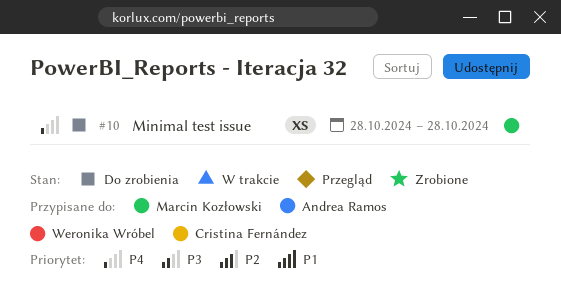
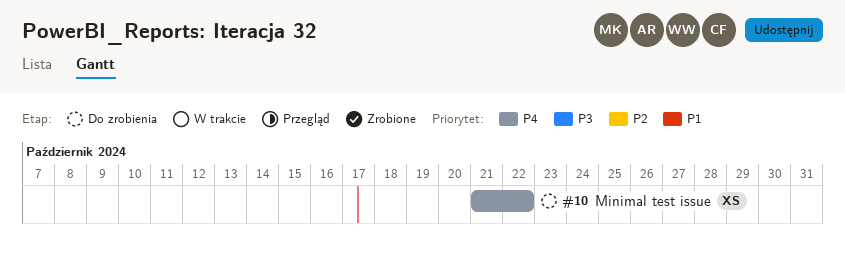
#10, start: Oct 28 -> Oct 21
#10, due: Oct 28 -> Oct 22

